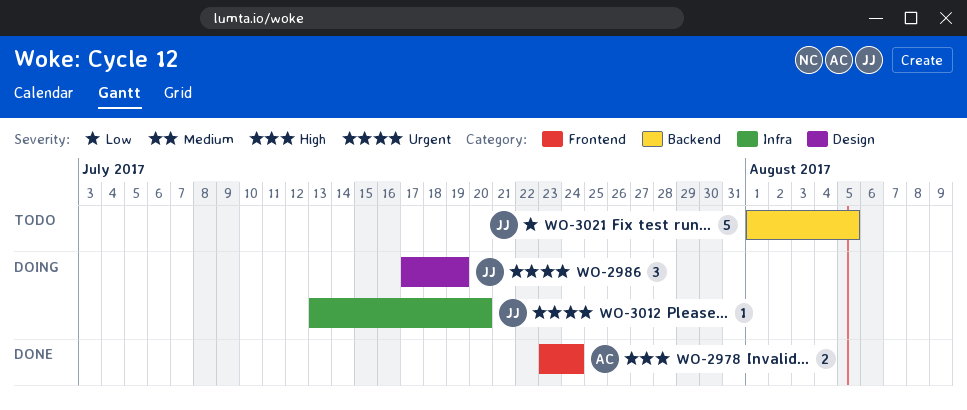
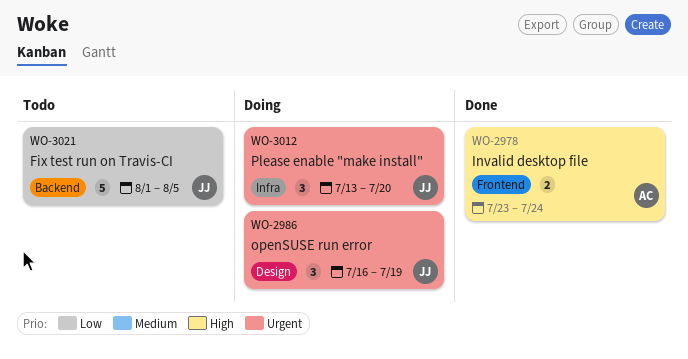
WO-2986, start: Jul 17 -> Jul 16
WO-3012, estimate: 1 -> 3

